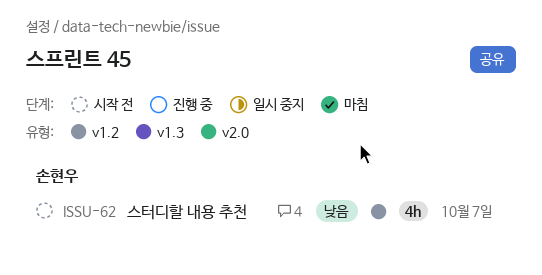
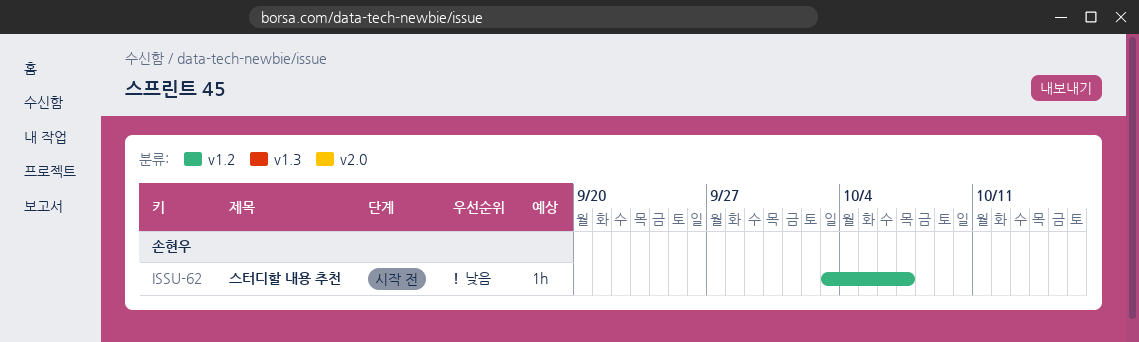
ISSU-62, estimate: 4h -> 1h

